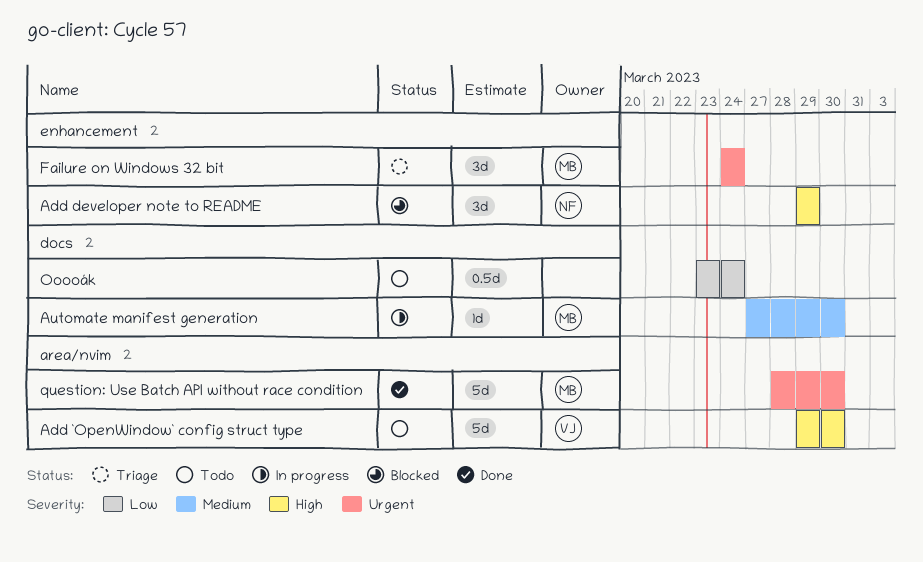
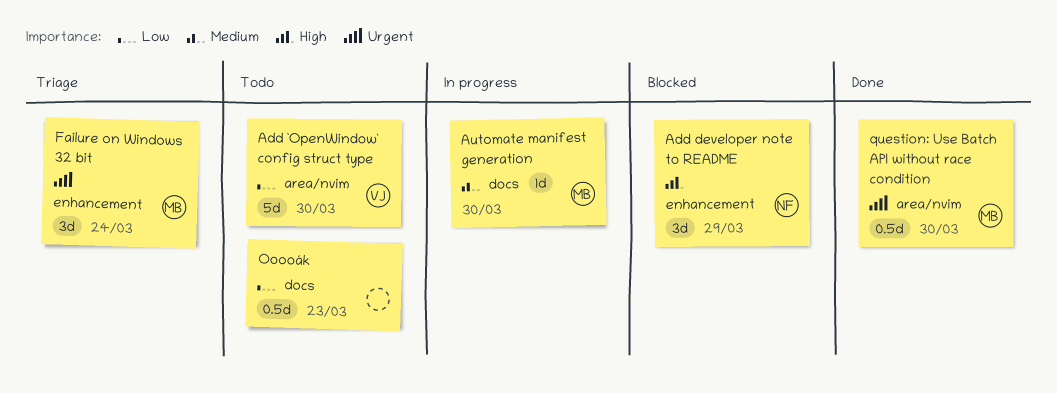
Add `OpenWindow` config struct type, priority: High -> Low
Ooooák, due: Mar 24 -> Mar 23
question: Use Batch API without race condition, estimate: 5d -> 0.5d

